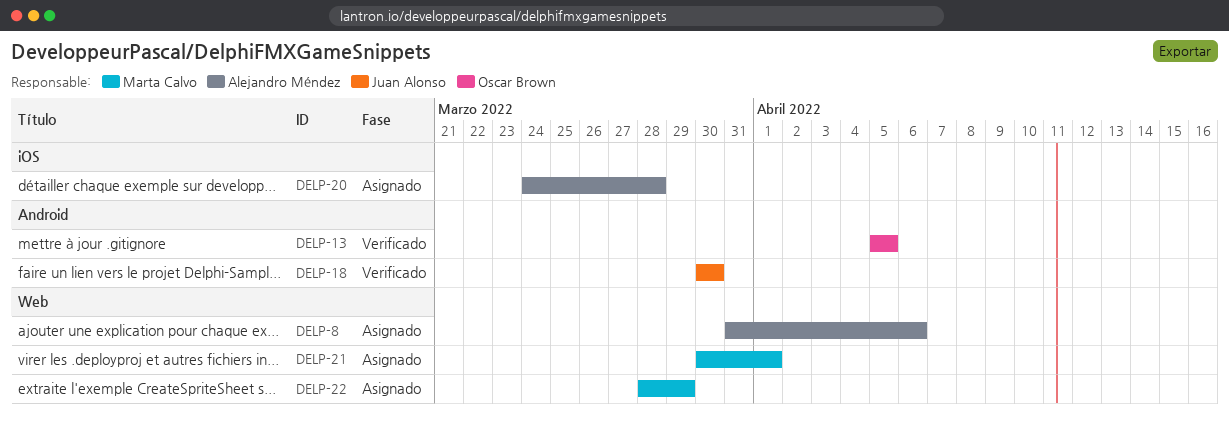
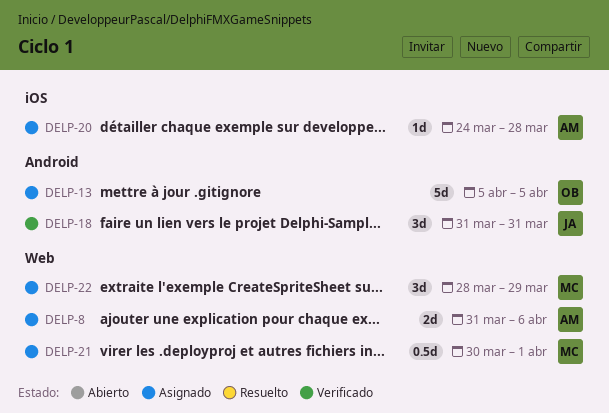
DELP-13, status: Verificado -> Asignado
DELP-18, start: Mar 30 -> Mar 31
DELP-18, due: Mar 30 -> Mar 31

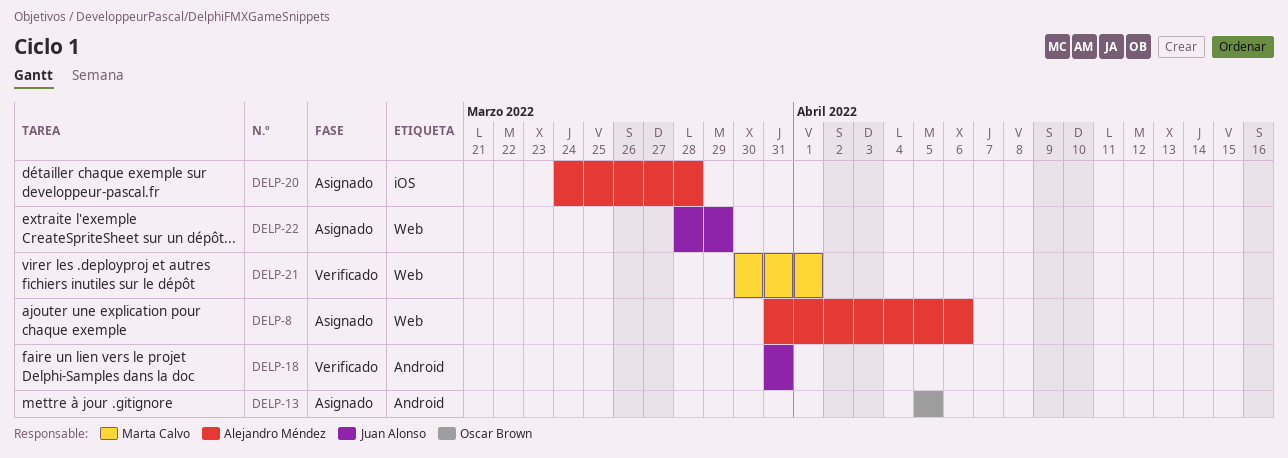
DELP-21, status: Asignado -> Verificado
DELP-22, owner: Marta Calvo -> Juan Alonso

